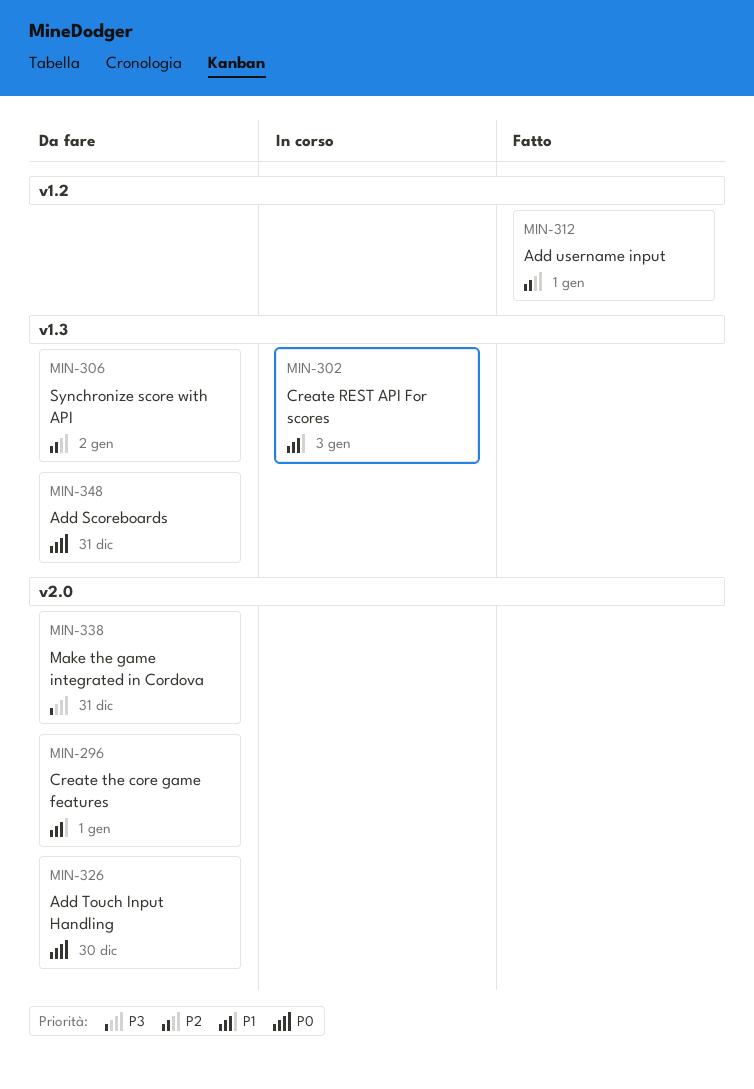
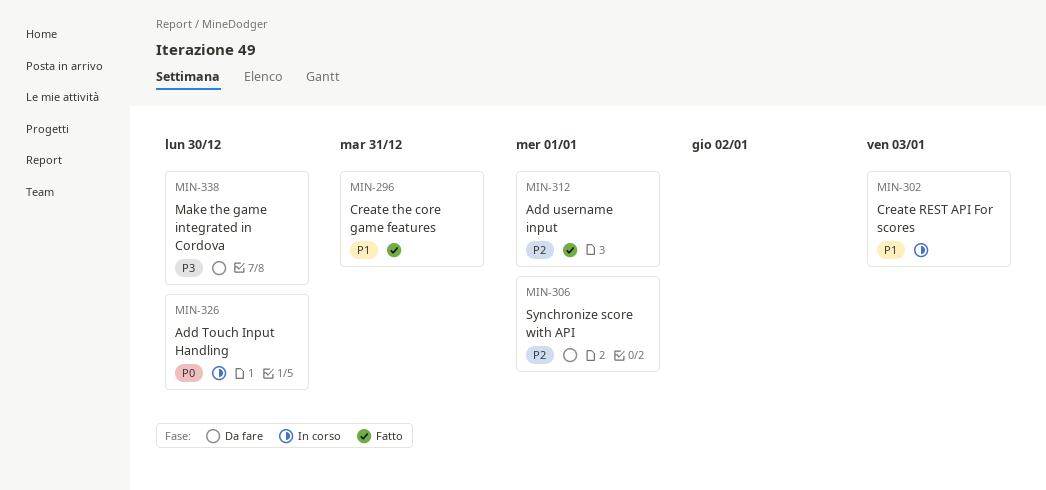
MIN-296, status: Da fare -> Fatto
MIN-296, due: Jan 1 -> Dec 31
MIN-306, due: Jan 2 -> Jan 1
MIN-326, status: Da fare -> In corso
MIN-338, due: Dec 31 -> Dec 30
MIN-348: present -> none

